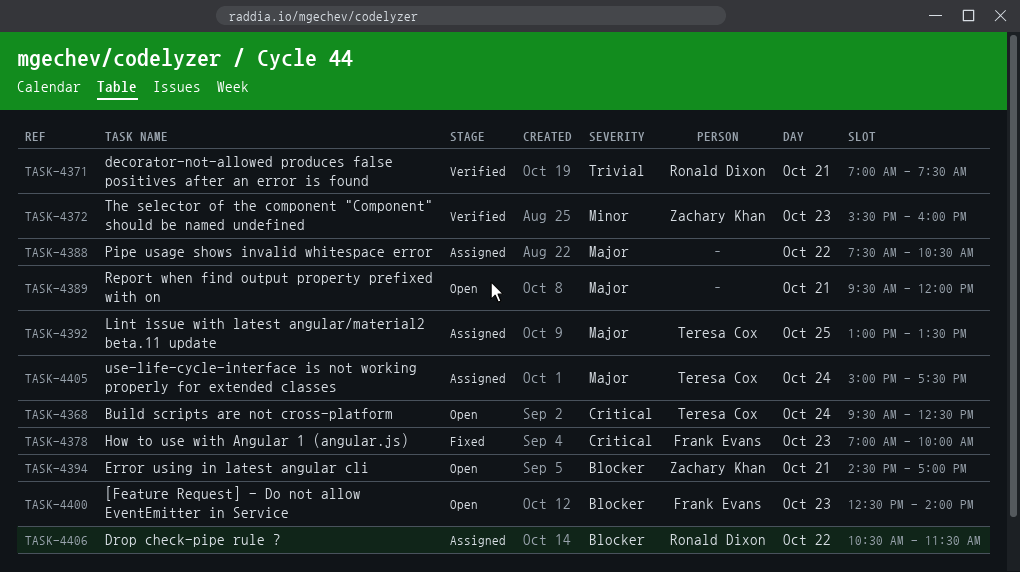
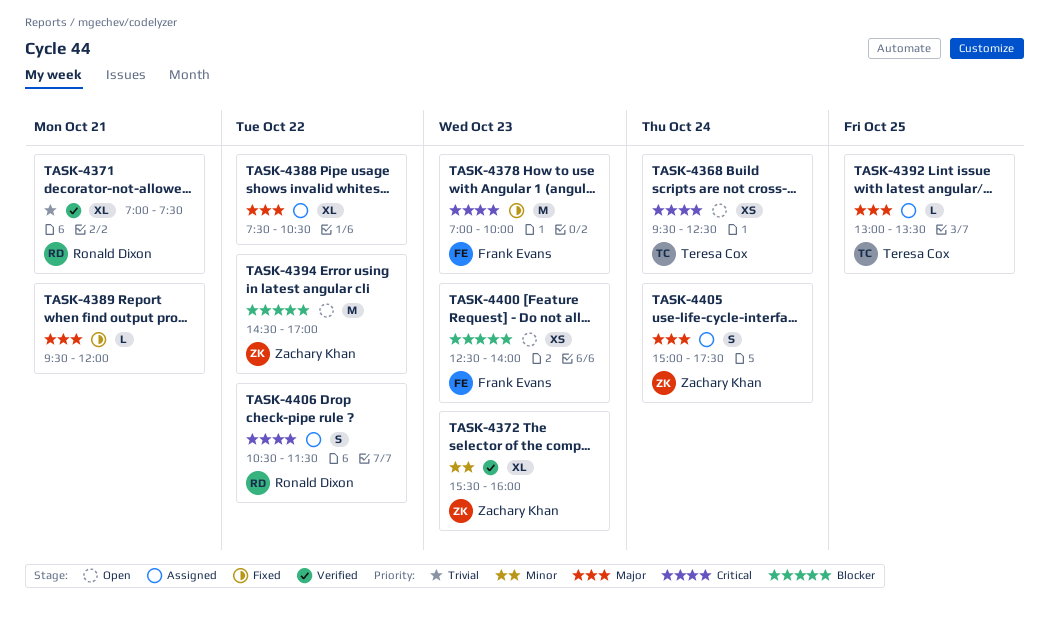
TASK-4389, status: Open -> Fixed
TASK-4394, day: Oct 21 -> Oct 22
TASK-4405, owner: Teresa Cox -> Zachary Khan
TASK-4406, priority: Blocker -> Critical

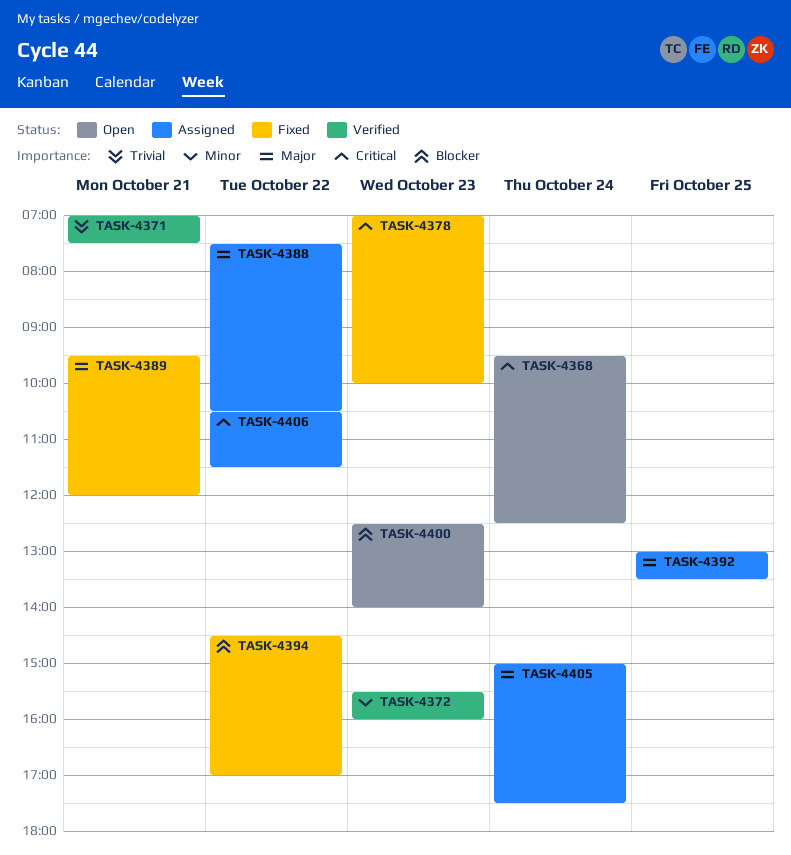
TASK-4394, status: Open -> Fixed

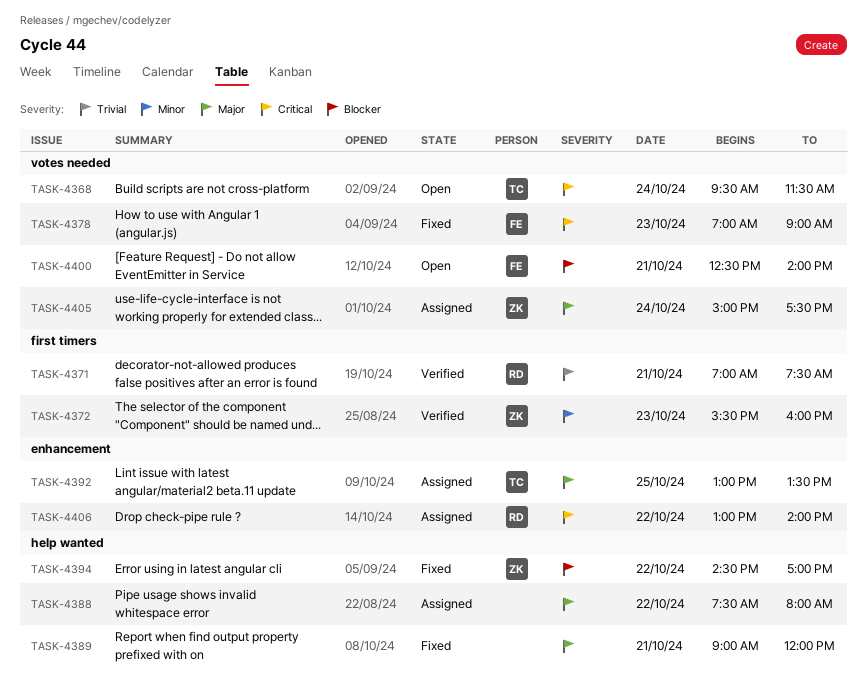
TASK-4368, ends: 12:30 -> 11:30
TASK-4378, ends: 10:00 -> 09:00
TASK-4388, ends: 10:30 -> 08:00
TASK-4389, begins: 09:30 -> 09:00
TASK-4400, day: Oct 23 -> Oct 21
TASK-4406, begins: 10:30 -> 13:00
TASK-4406, ends: 11:30 -> 14:00

